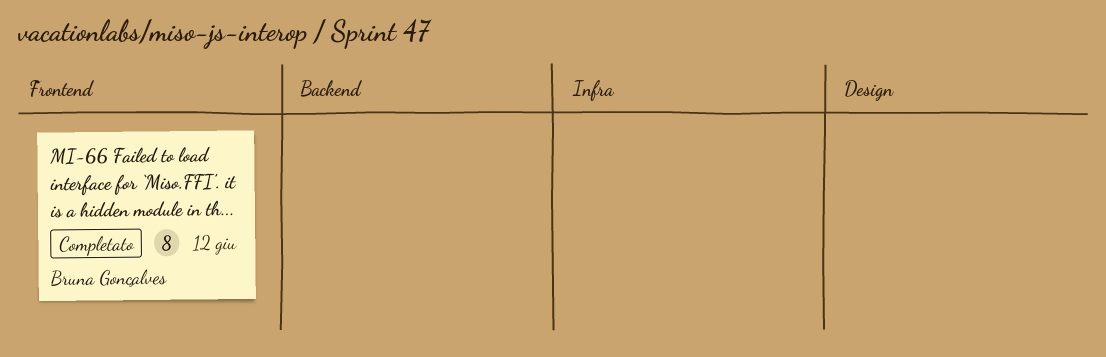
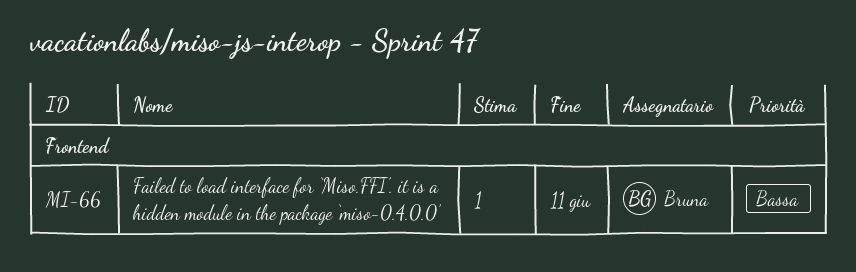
MI-66, estimate: 8 -> 1
MI-66, due: Jun 12 -> Jun 11

